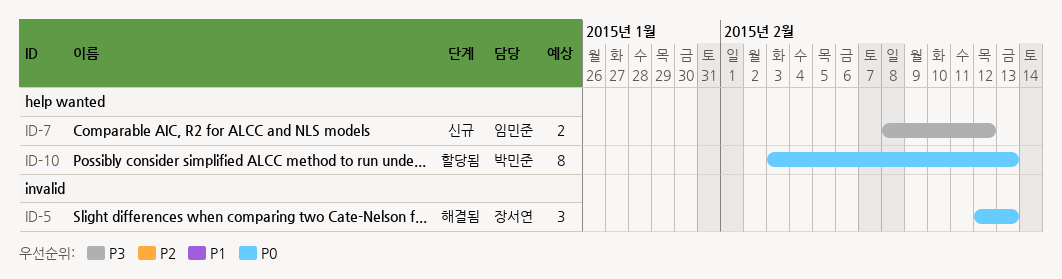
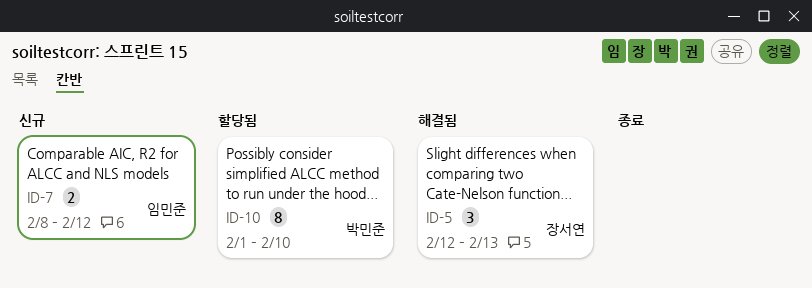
ID-10, start: Feb 3 -> Feb 1
ID-10, due: Feb 13 -> Feb 10

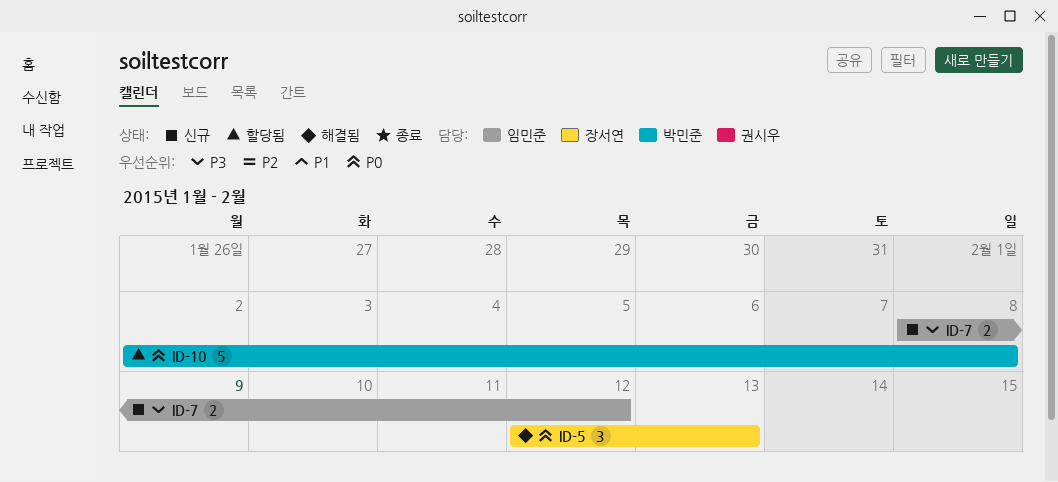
ID-10, estimate: 8 -> 5
ID-10, start: Feb 1 -> Feb 2
ID-10, due: Feb 10 -> Feb 8

